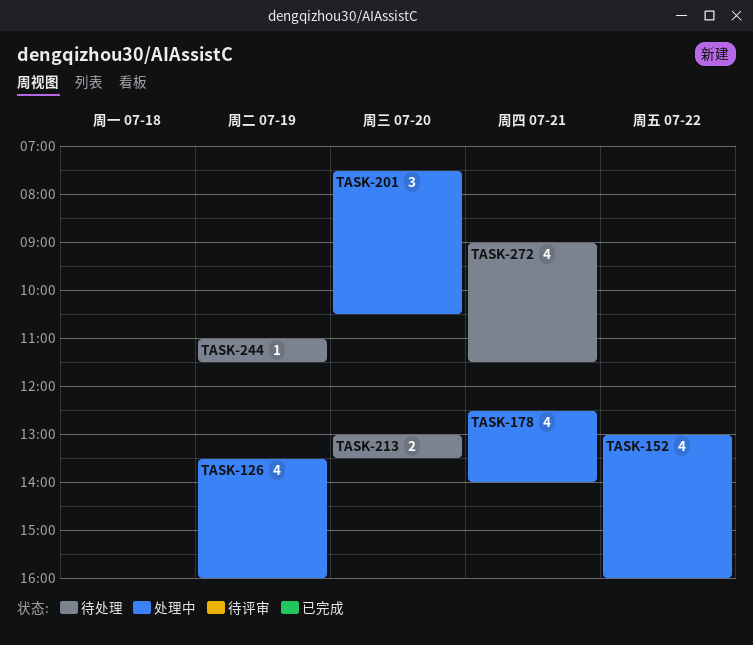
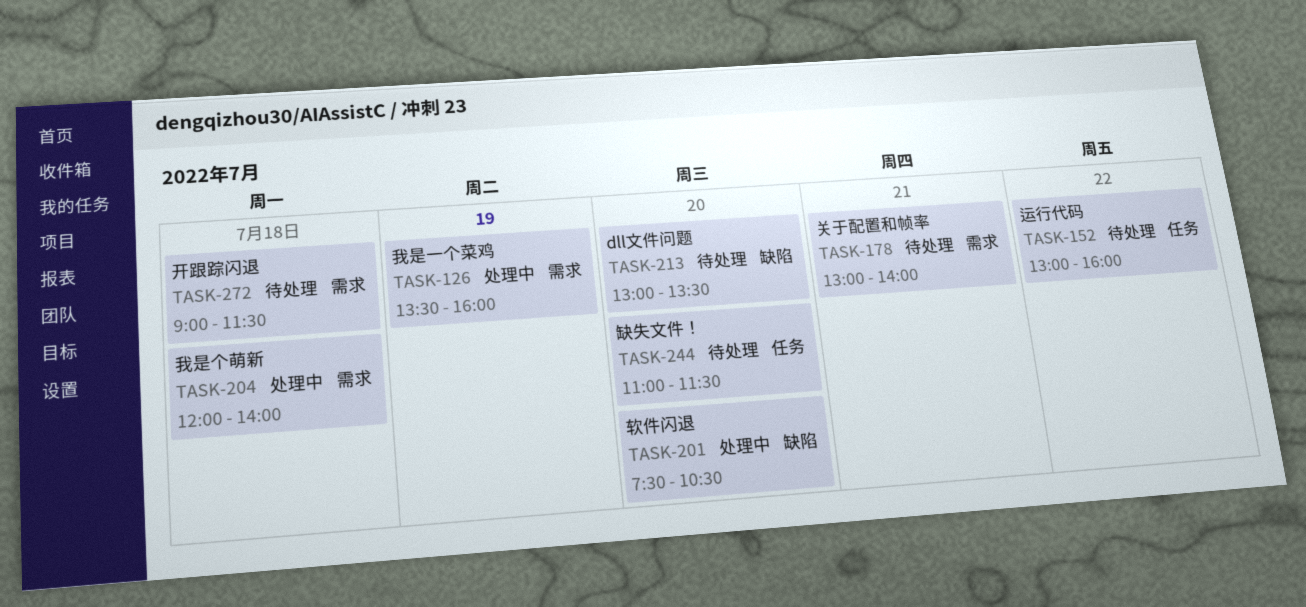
TASK-152, status: 处理中 -> 待处理
TASK-178, status: 处理中 -> 待处理
TASK-178, begins: 12:30 -> 13:00
TASK-204: none -> present
TASK-244, day: Jul 19 -> Jul 20
TASK-272, day: Jul 21 -> Jul 18

